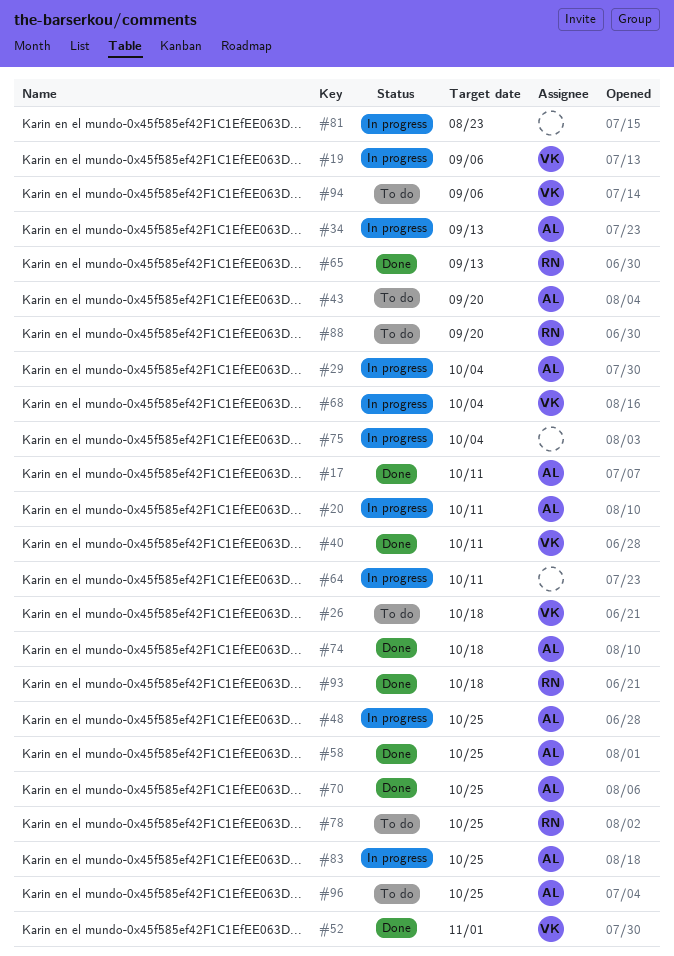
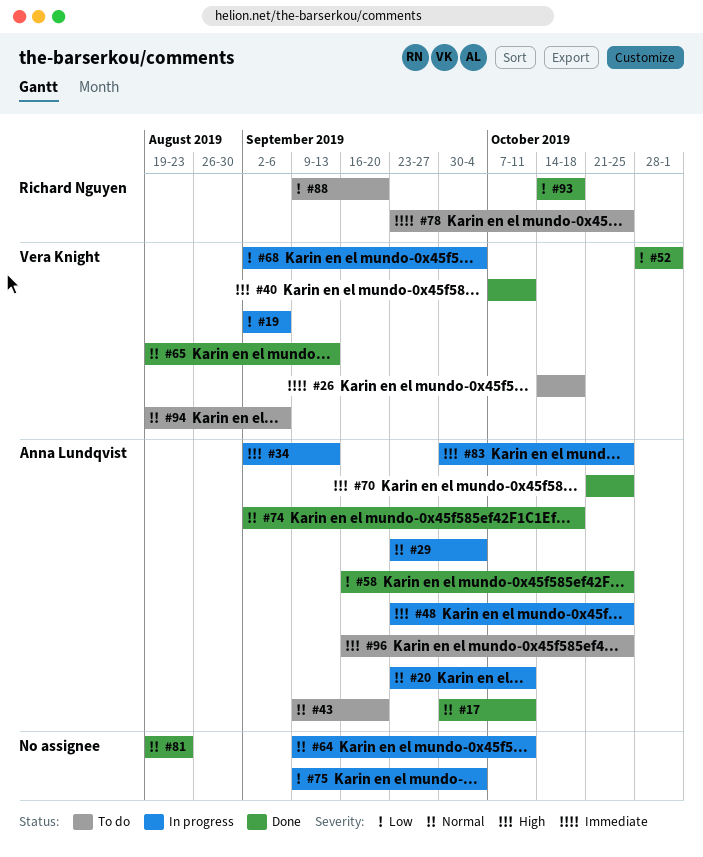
#65, owner: Richard Nguyen -> Vera Knight
#81, status: In progress -> Done

